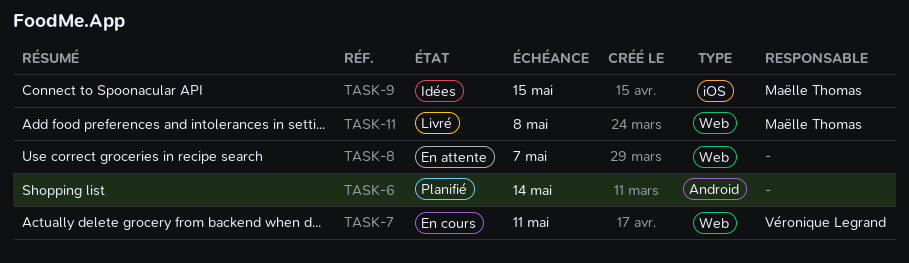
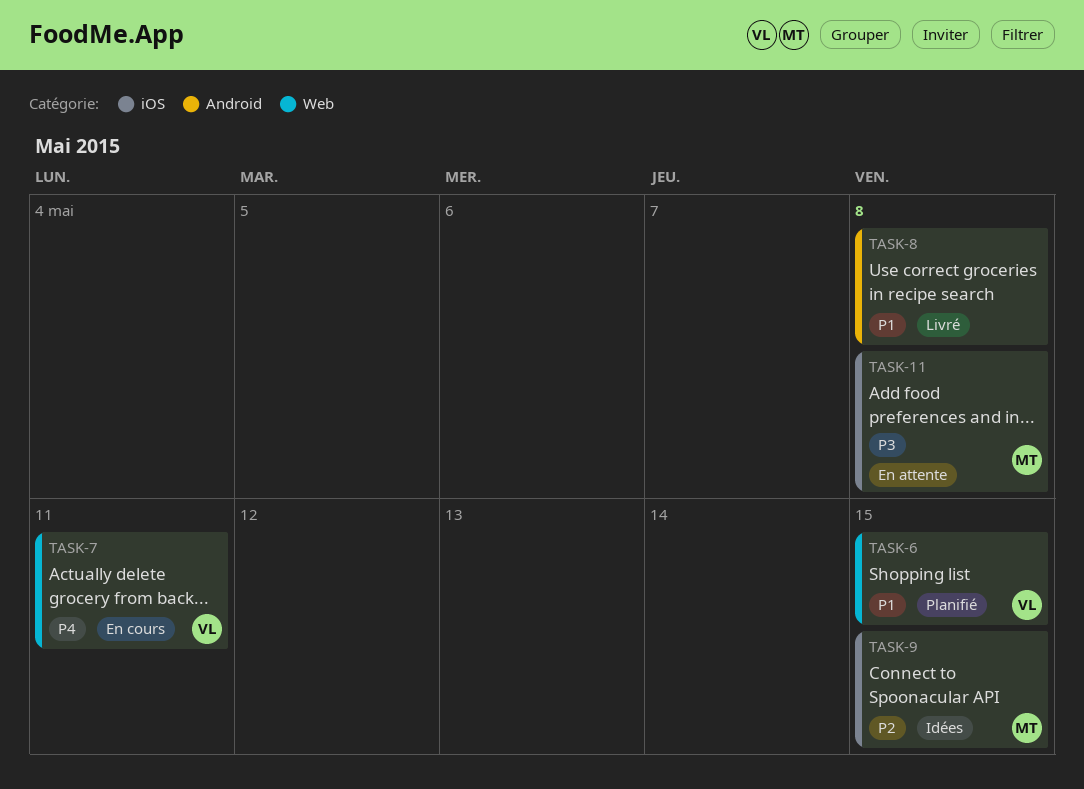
TASK-6, owner: none -> Véronique Legrand
TASK-6, label: Android -> Web
TASK-6, due: May 14 -> May 15
TASK-8, status: En attente -> Livré
TASK-8, label: Web -> Android
TASK-8, due: May 7 -> May 8
TASK-11, status: Livré -> En attente
TASK-11, label: Web -> iOS

